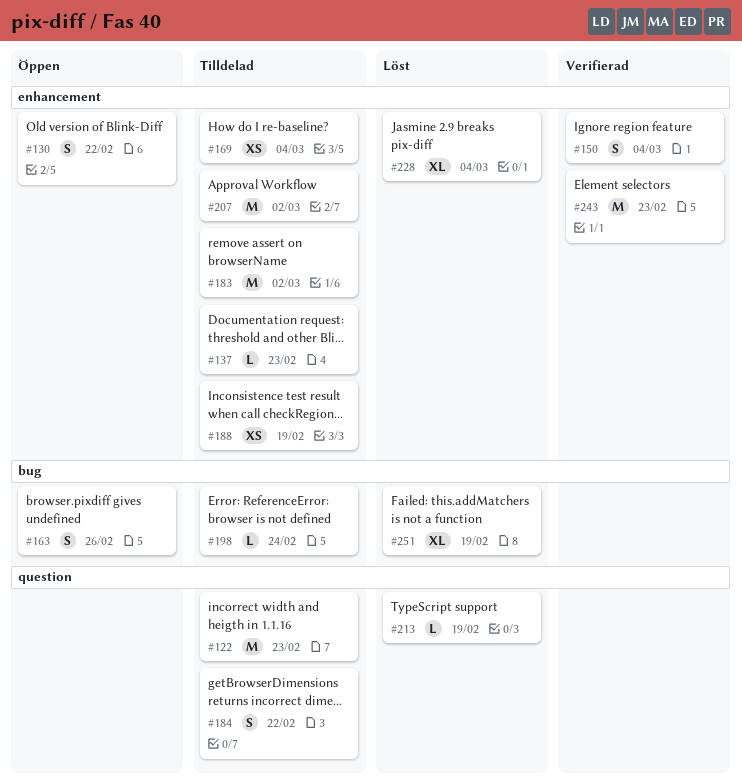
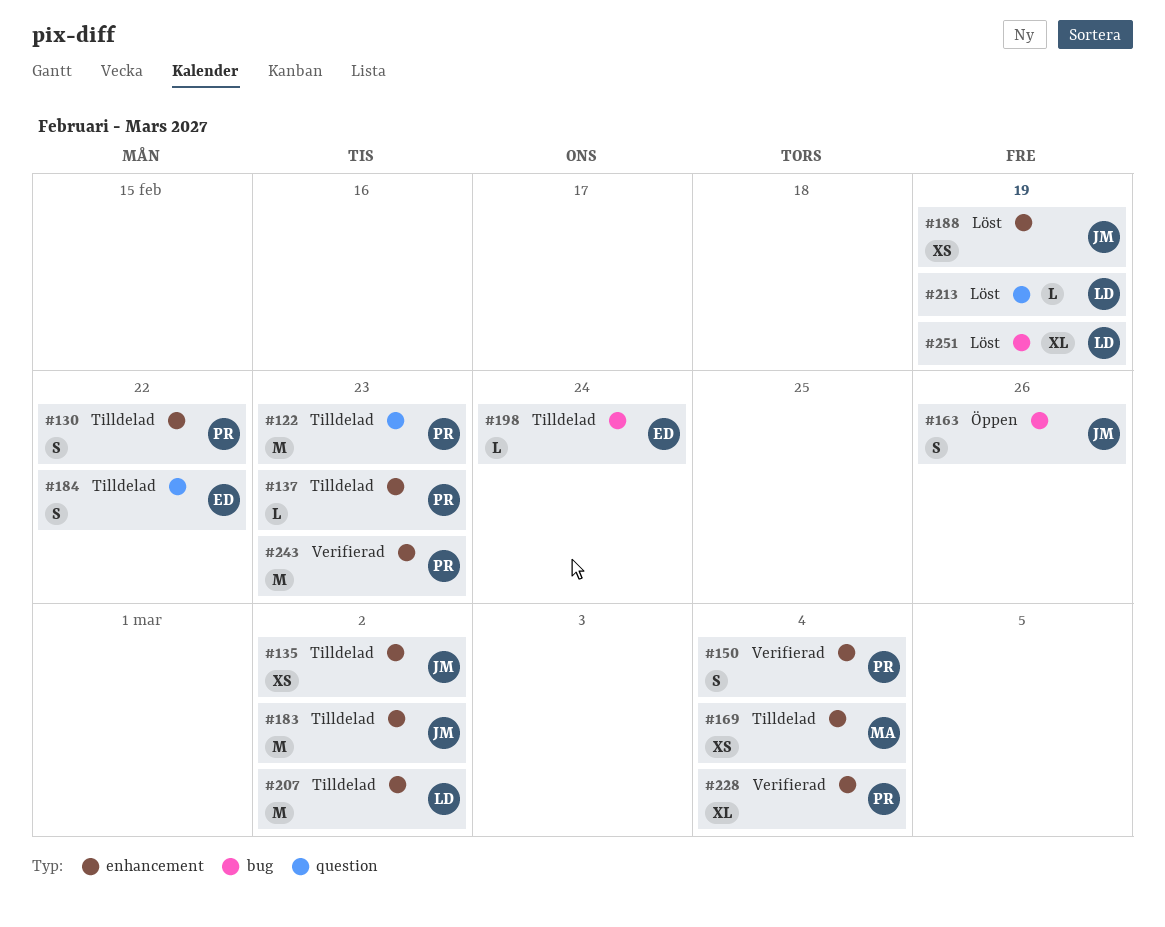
#130, status: Öppen -> Tilldelad
#135: none -> present
#188, status: Tilldelad -> Löst
#228, status: Löst -> Verifierad

